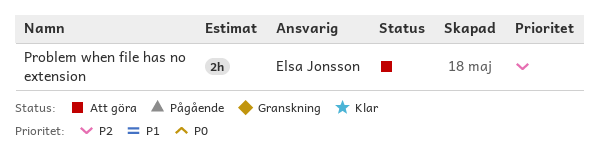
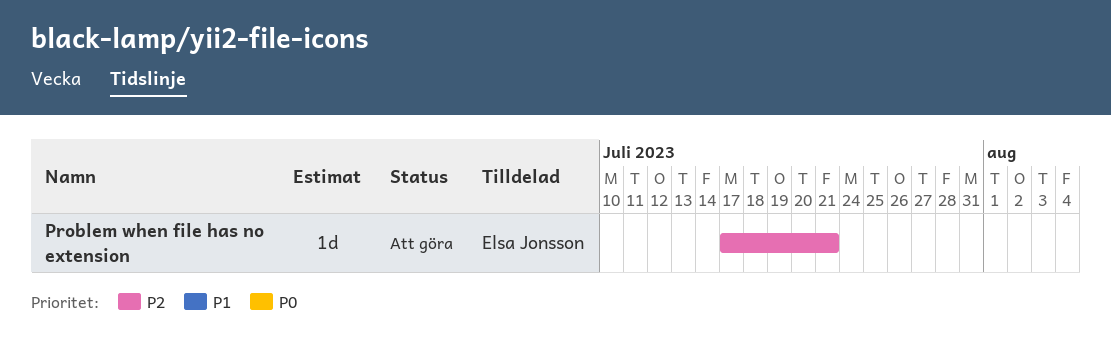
Problem when file has no extension, estimate: 2h -> 1d

